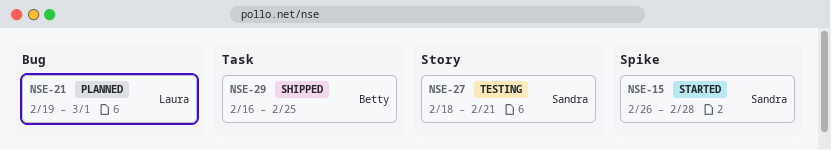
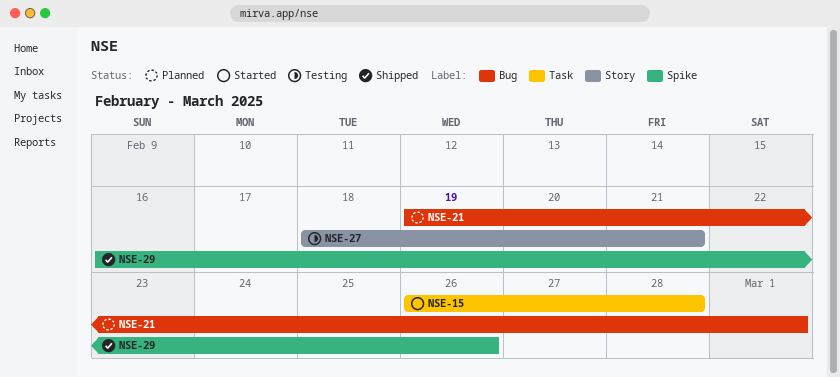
NSE-15, label: Spike -> Task
NSE-29, label: Task -> Spike
NSE-29, due: Feb 25 -> Feb 26

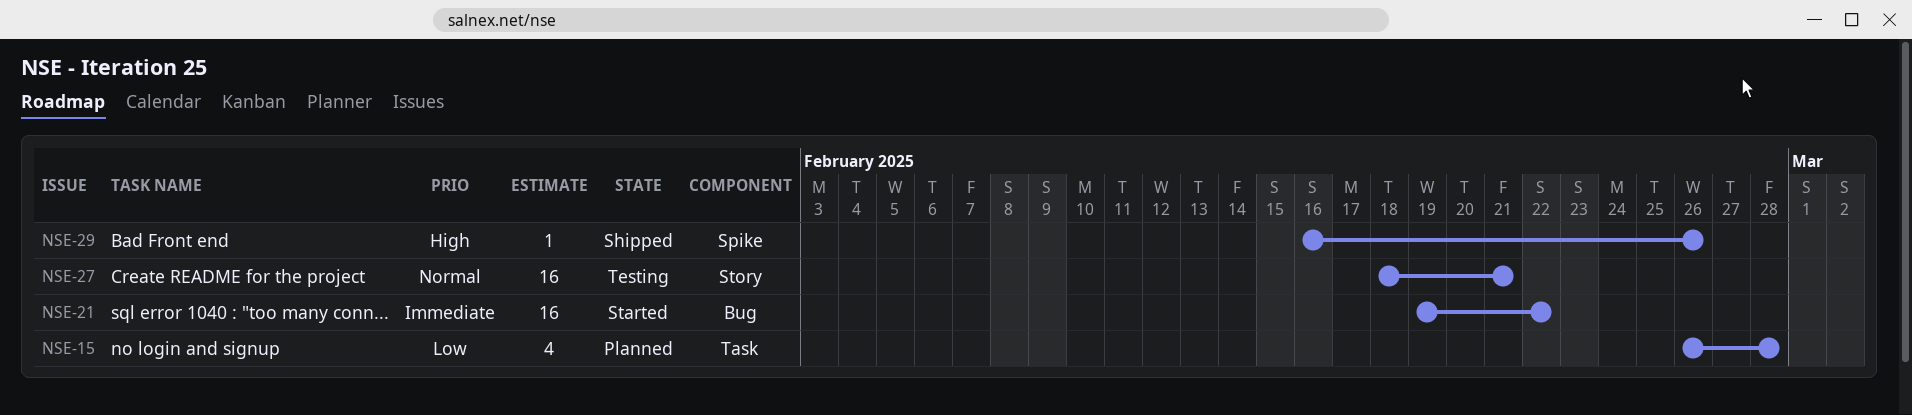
NSE-15, status: Started -> Planned
NSE-21, status: Planned -> Started
NSE-21, due: Mar 1 -> Feb 22

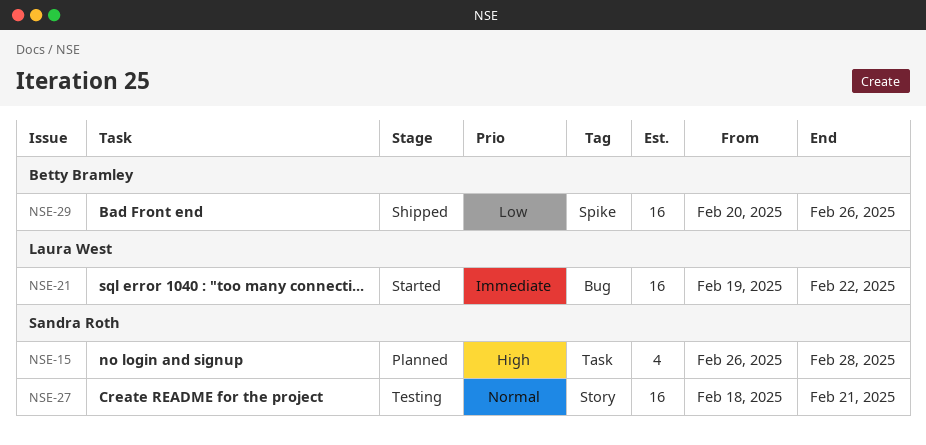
NSE-15, priority: Low -> High
NSE-29, priority: High -> Low
NSE-29, estimate: 1 -> 16
NSE-29, start: Feb 16 -> Feb 20

